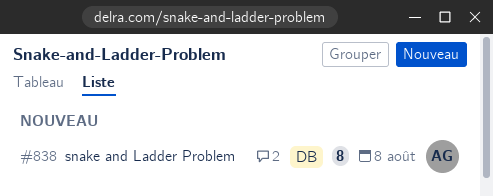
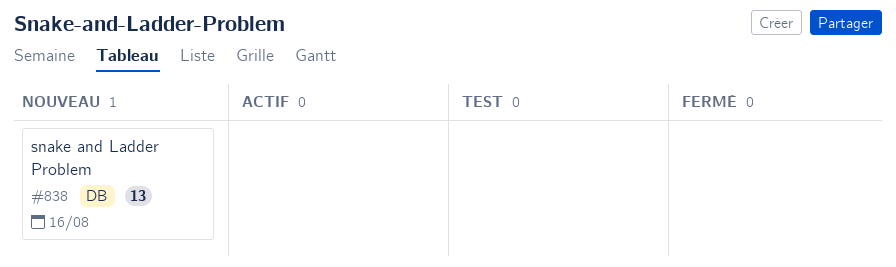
#838, estimate: 8 -> 13
#838, due: Aug 8 -> Aug 16

